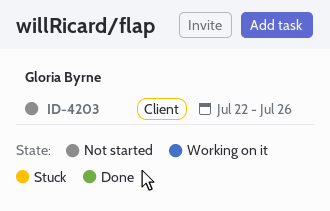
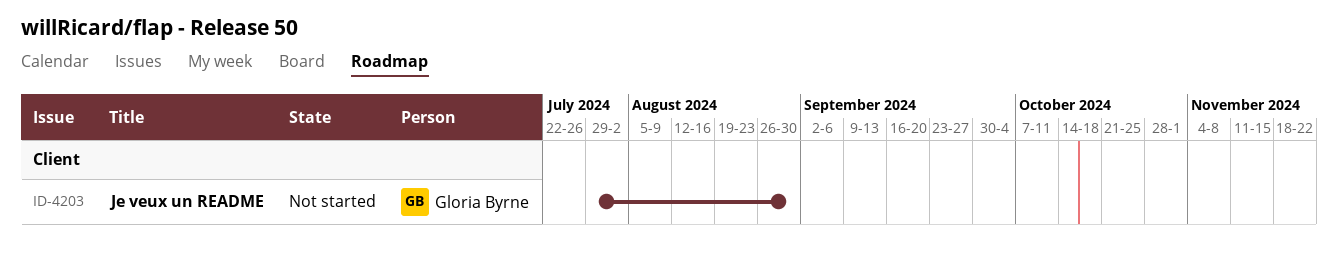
ID-4203, start: Jul 22 -> Jul 29
ID-4203, due: Jul 26 -> Aug 30

